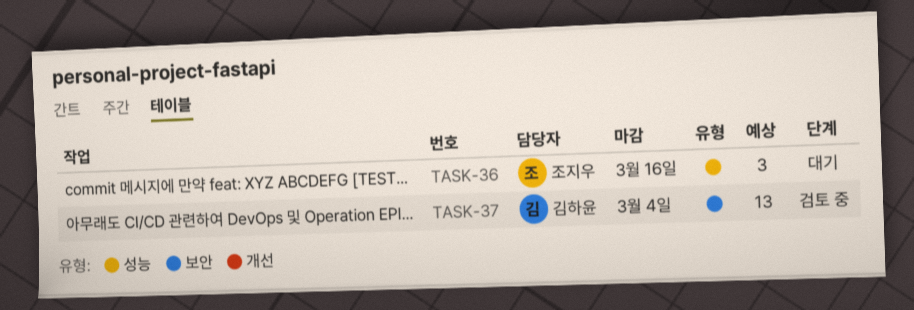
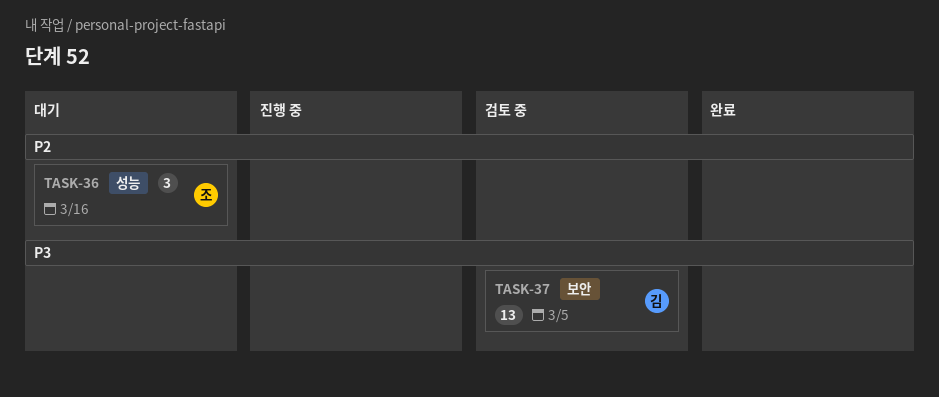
TASK-37, due: Mar 4 -> Mar 5

